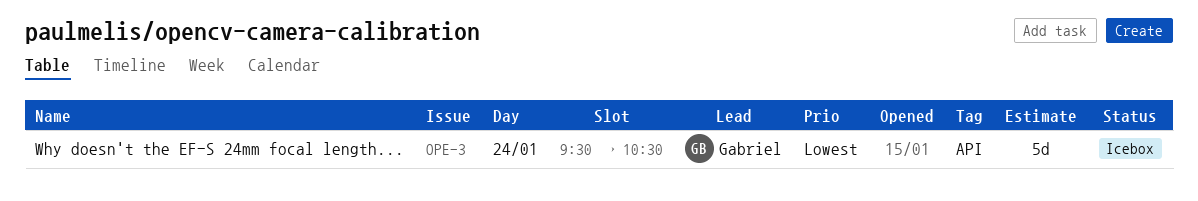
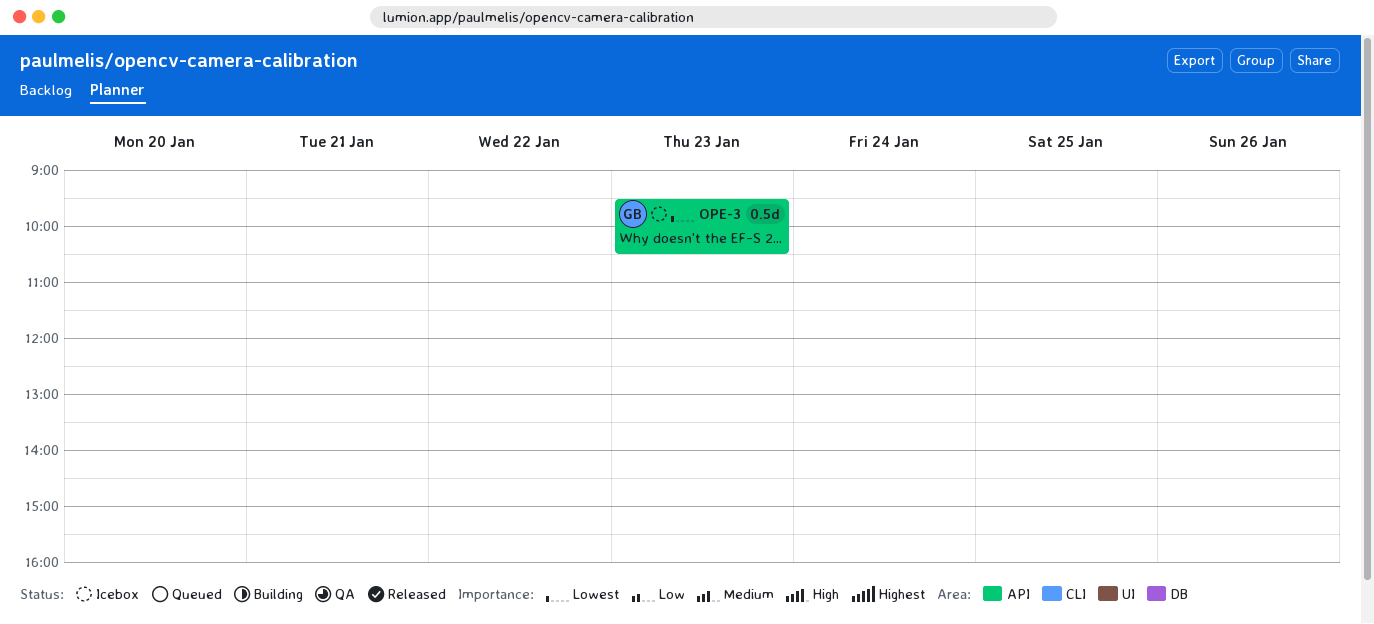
OPE-3, estimate: 5d -> 0.5d
OPE-3, day: Jan 24 -> Jan 23

